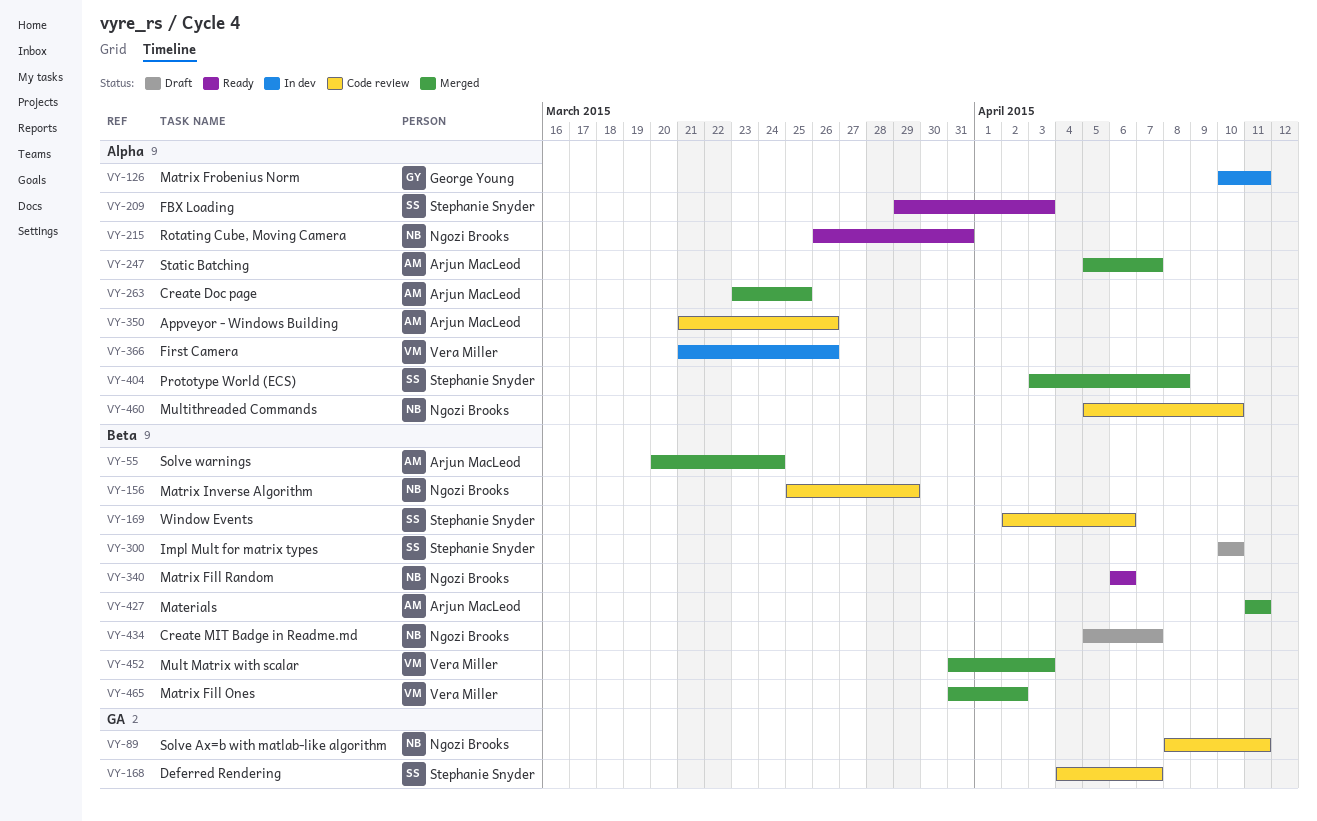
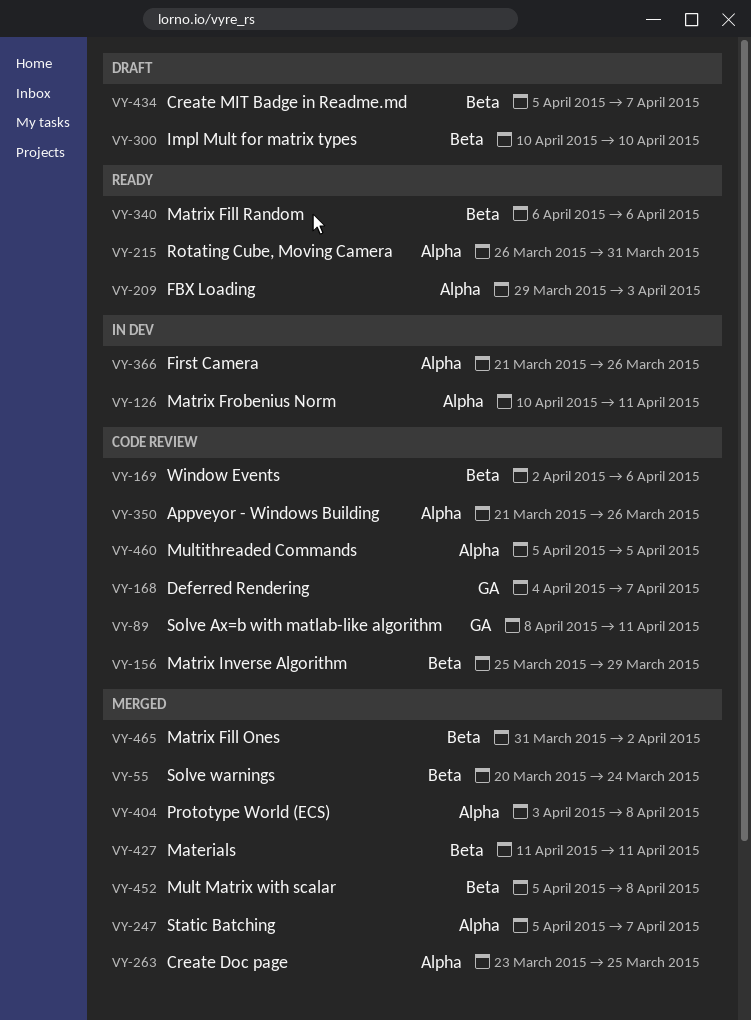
VY-452, start: Mar 31 -> Apr 5
VY-452, due: Apr 3 -> Apr 8
VY-460, due: Apr 10 -> Apr 5

